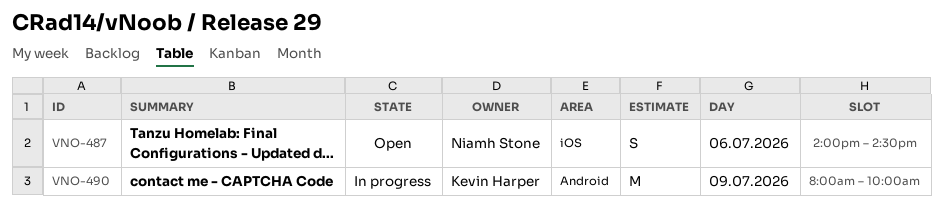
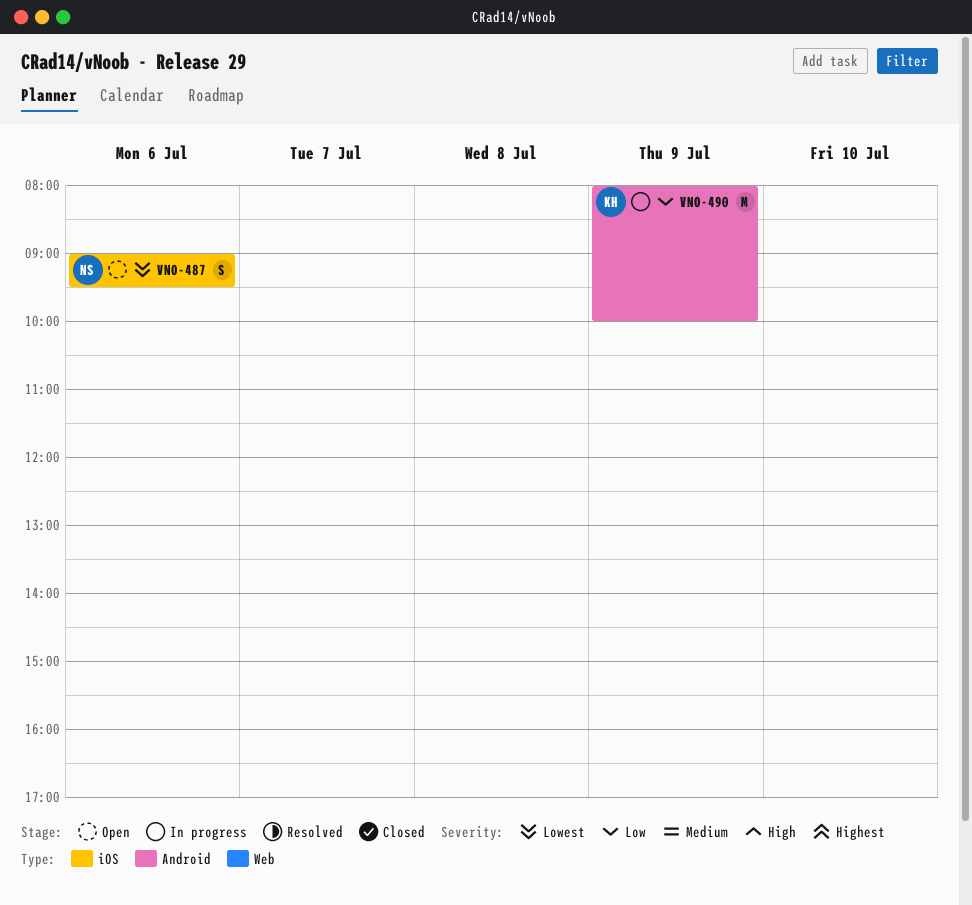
VNO-487, begins: 14:00 -> 09:00
VNO-487, ends: 14:30 -> 09:30

